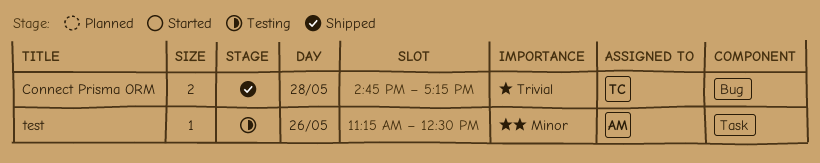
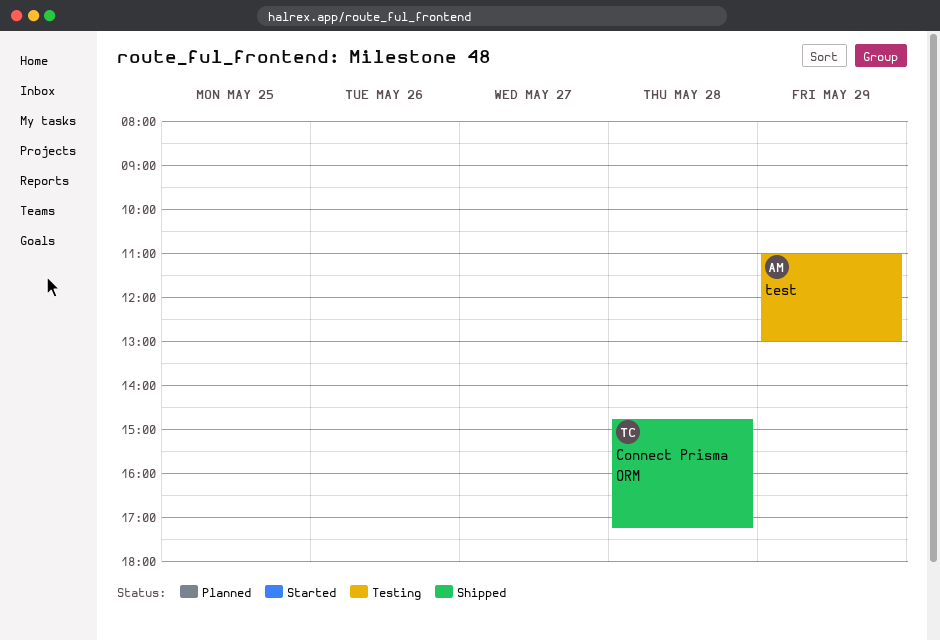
test, day: May 26 -> May 29
test, begins: 11:15 -> 11:00
test, ends: 12:30 -> 13:00

